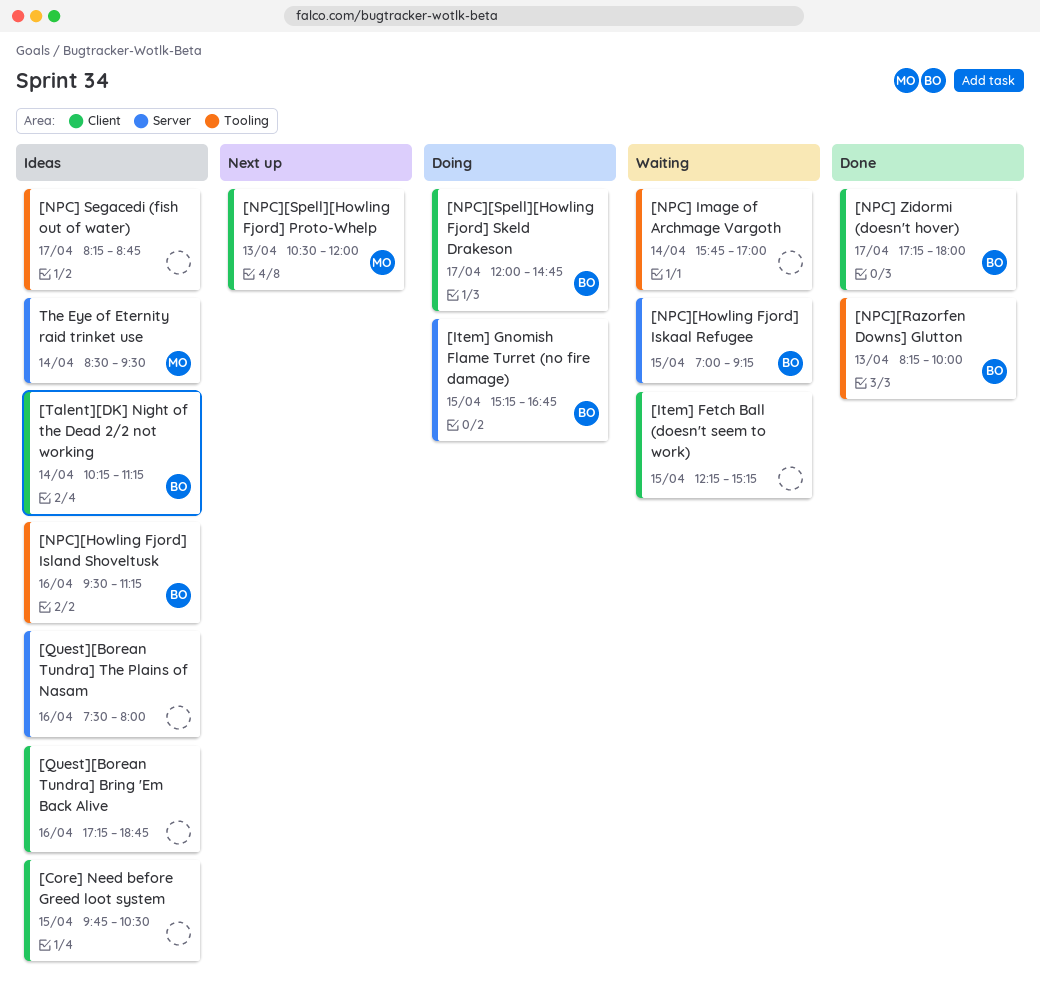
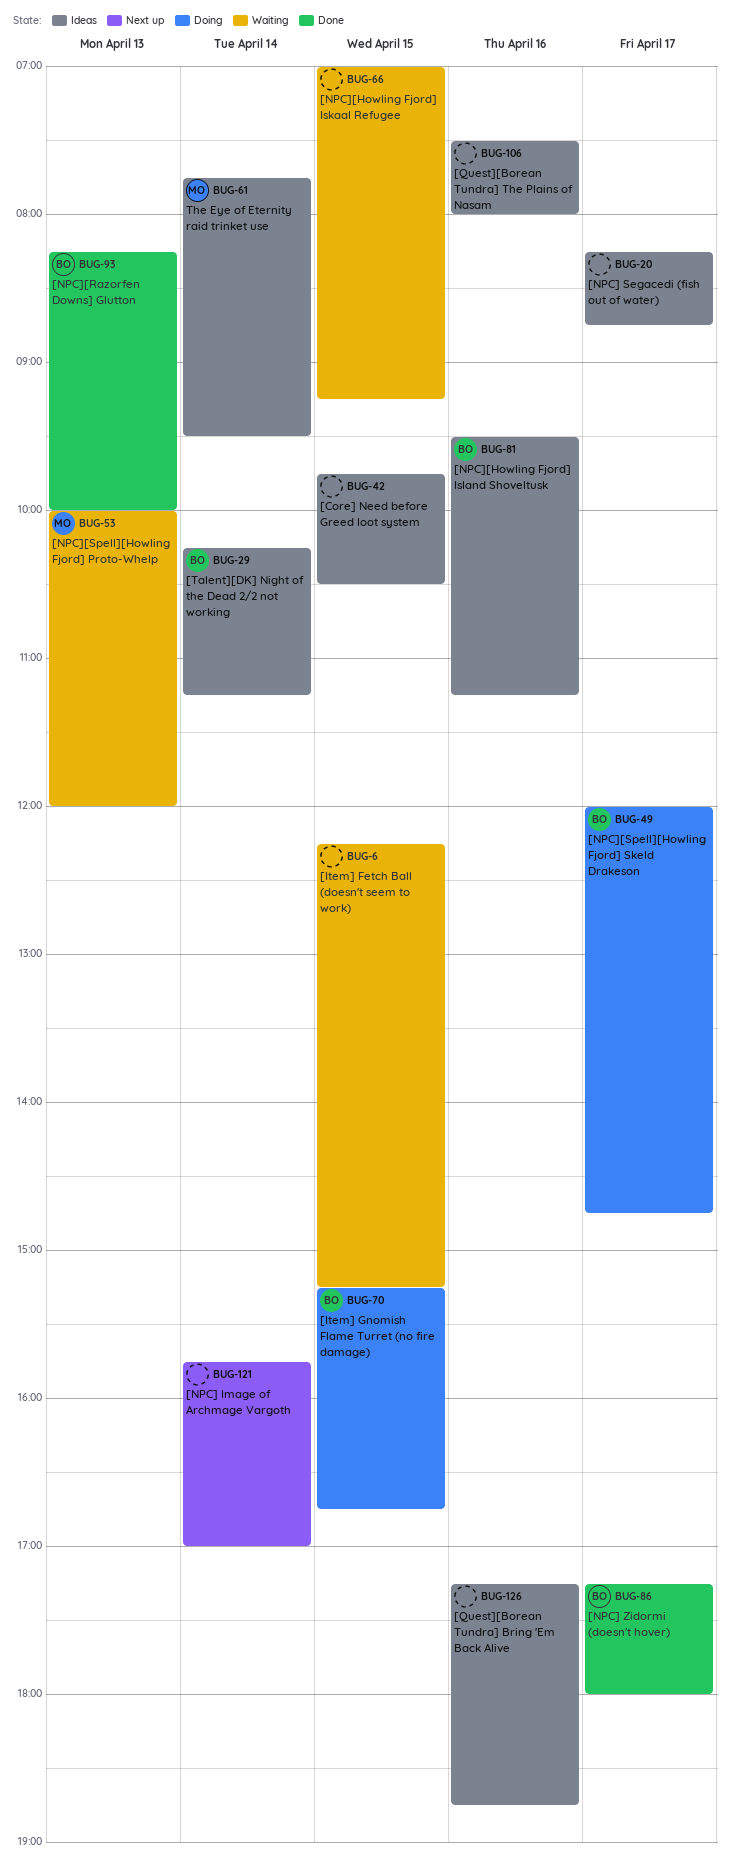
[NPC] Image of Archmage Vargoth, status: Waiting -> Next up
[NPC][Howling Fjord] Iskaal Refugee, owner: BO -> none
[NPC][Spell][Howling Fjord] Proto-Whelp, status: Next up -> Waiting
[NPC][Spell][Howling Fjord] Proto-Whelp, begins: 10:30 -> 10:00
The Eye of Eternity raid trinket use, begins: 08:30 -> 07:45

